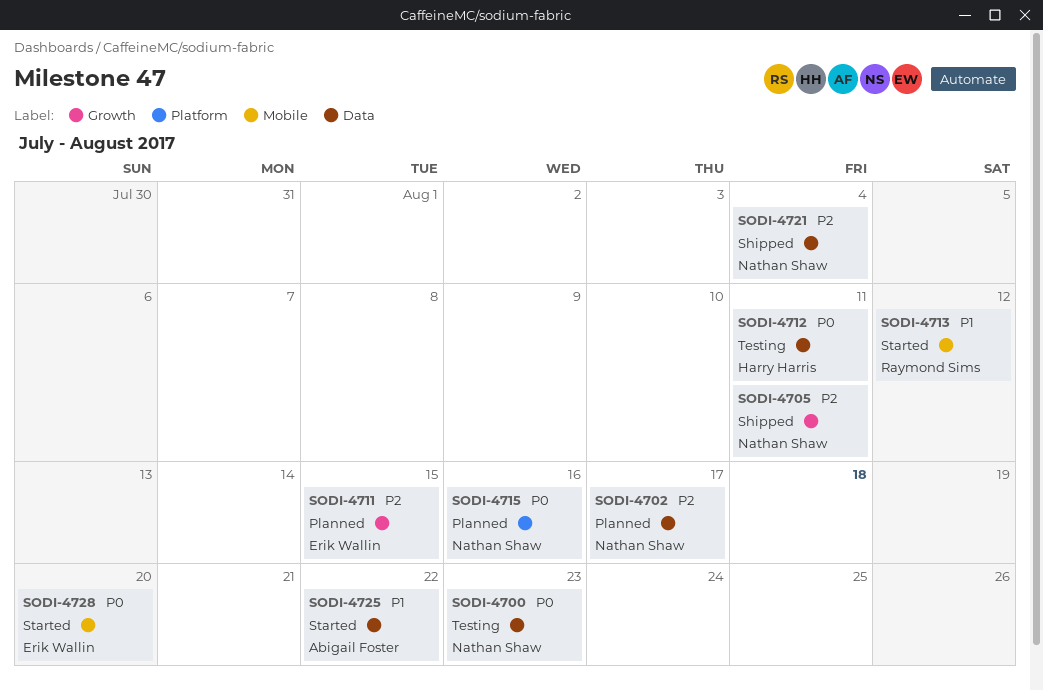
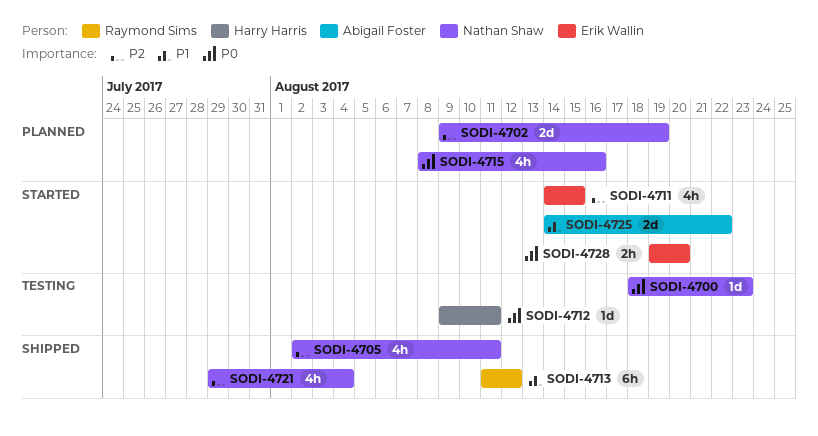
SODI-4702, due: Aug 17 -> Aug 19
SODI-4711, status: Planned -> Started
SODI-4713, status: Started -> Shipped

